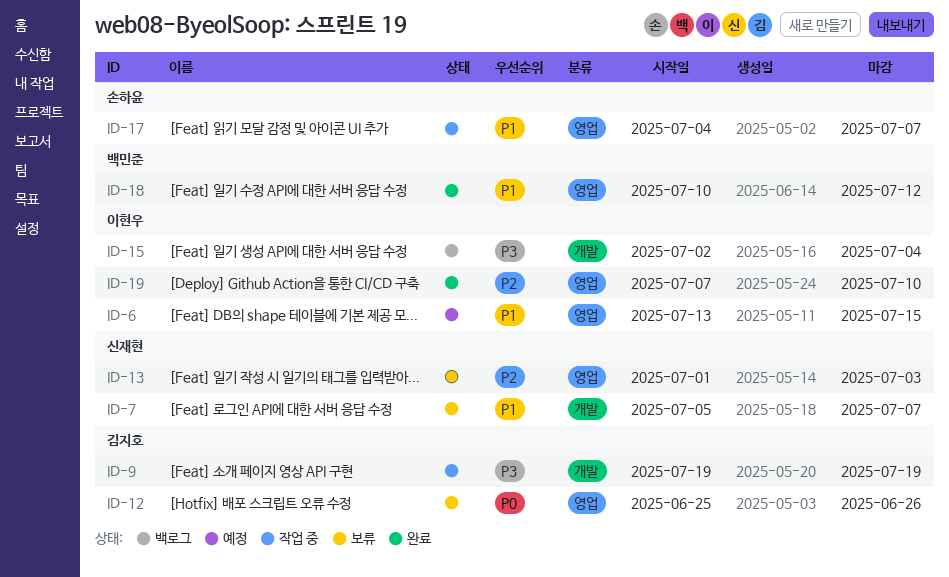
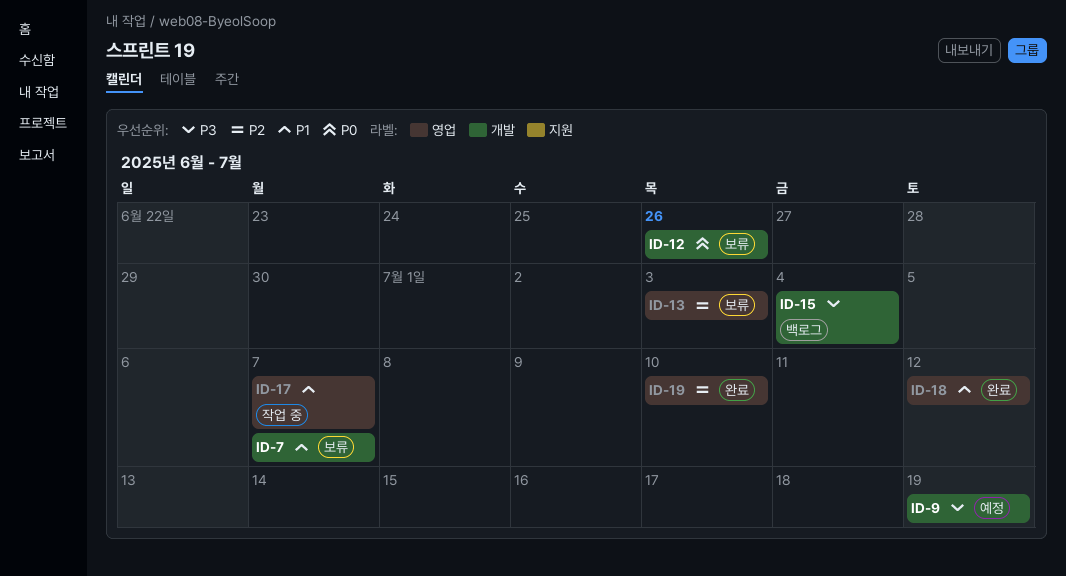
ID-6: present -> none
ID-9, status: 작업 중 -> 예정
ID-12, label: 영업 -> 개발

